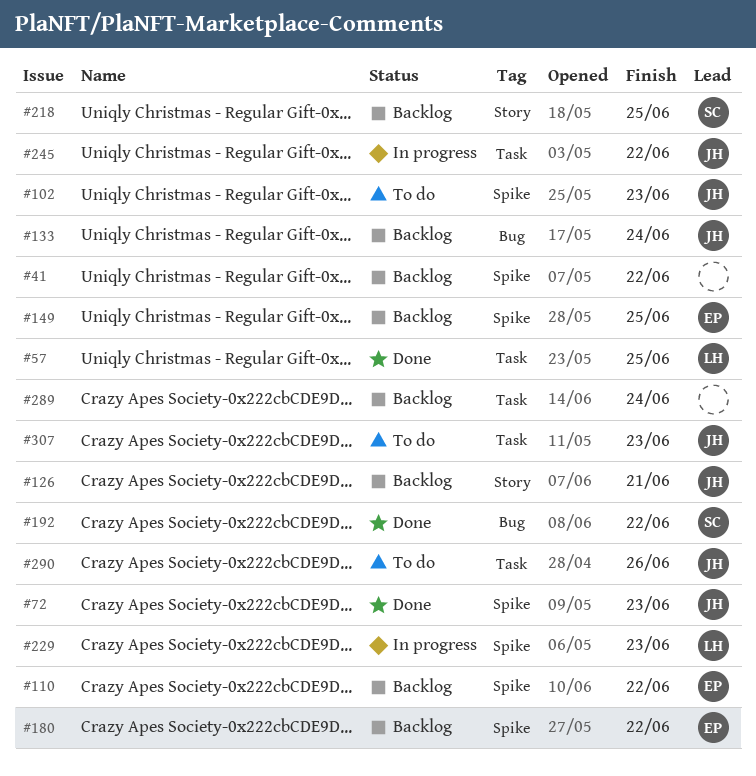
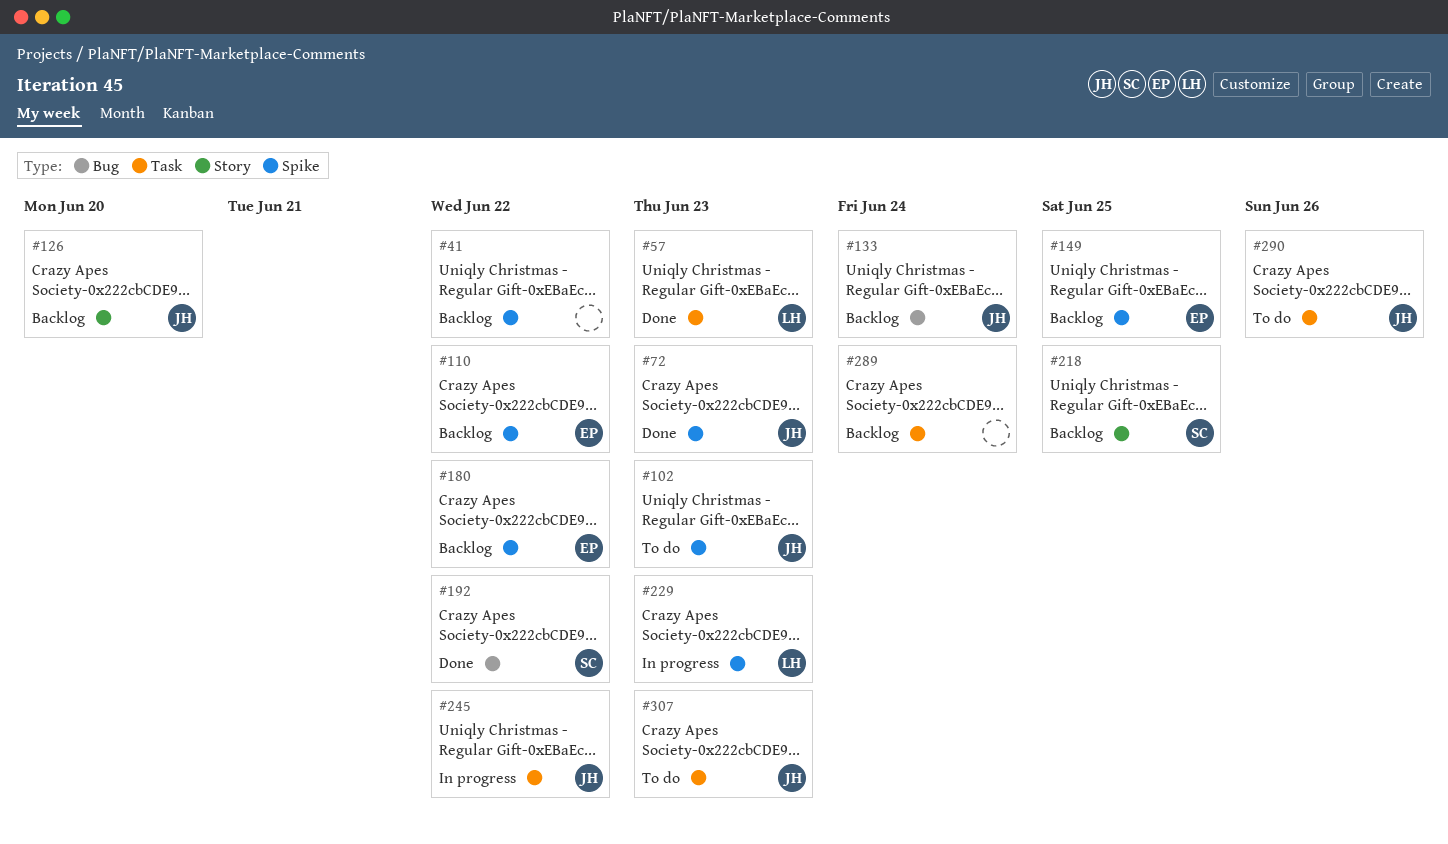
#57, due: Jun 25 -> Jun 23
#126, due: Jun 21 -> Jun 20

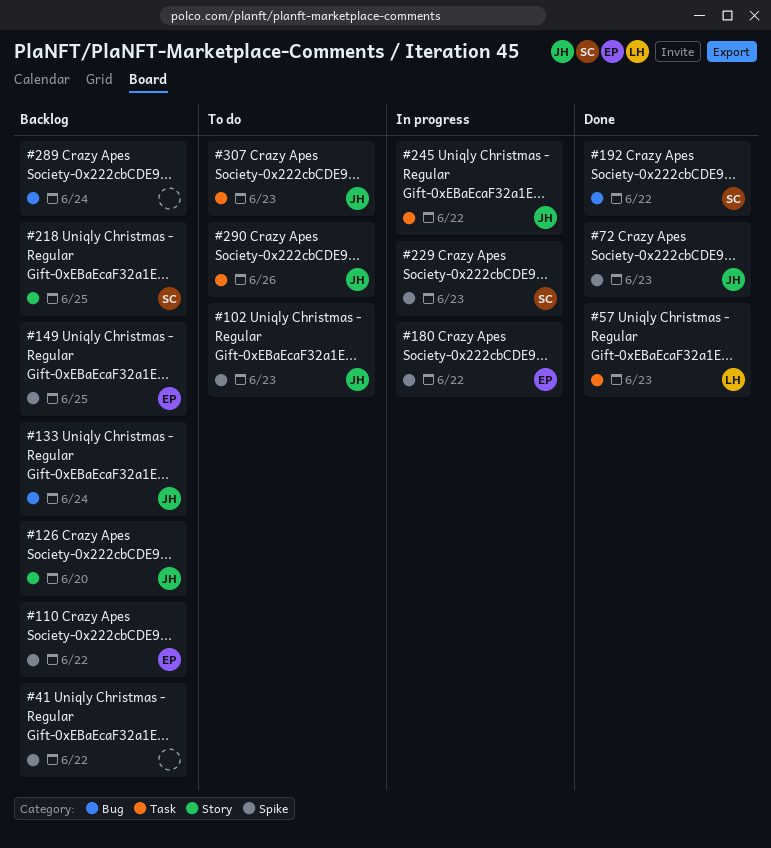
#180, status: Backlog -> In progress
#229, owner: LH -> SC
#289, label: Task -> Bug

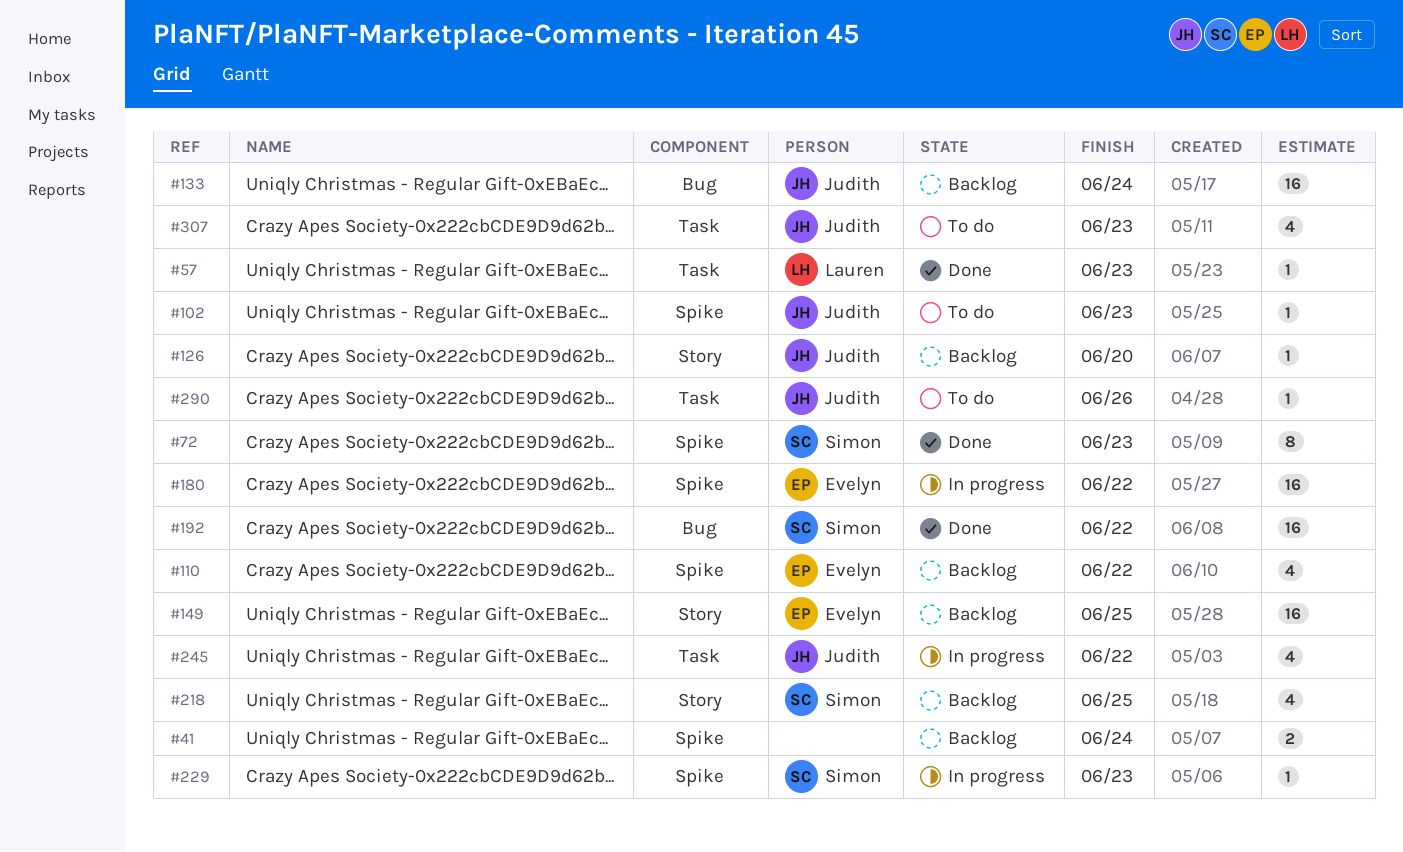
#41, due: Jun 22 -> Jun 24
#72, owner: Judith -> Simon
#149, label: Spike -> Story
#289: present -> none

